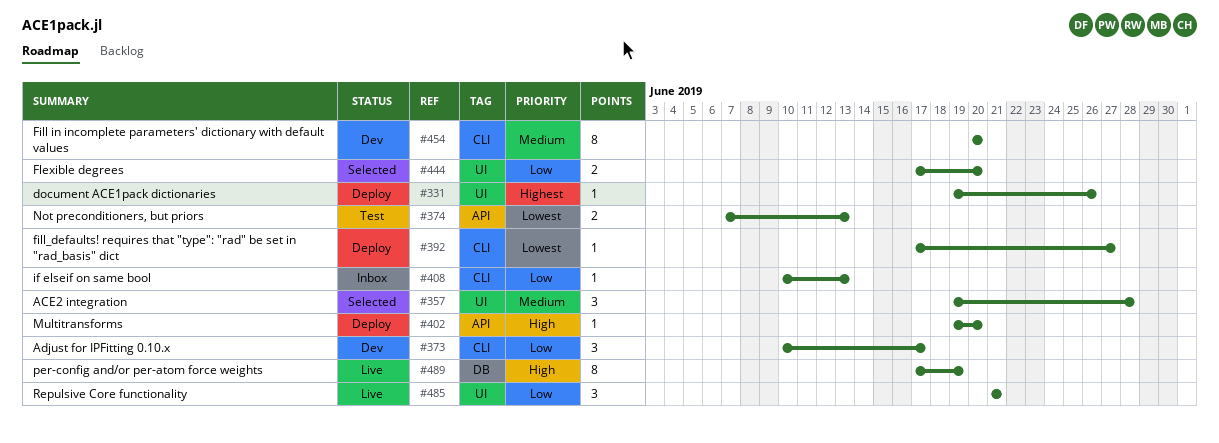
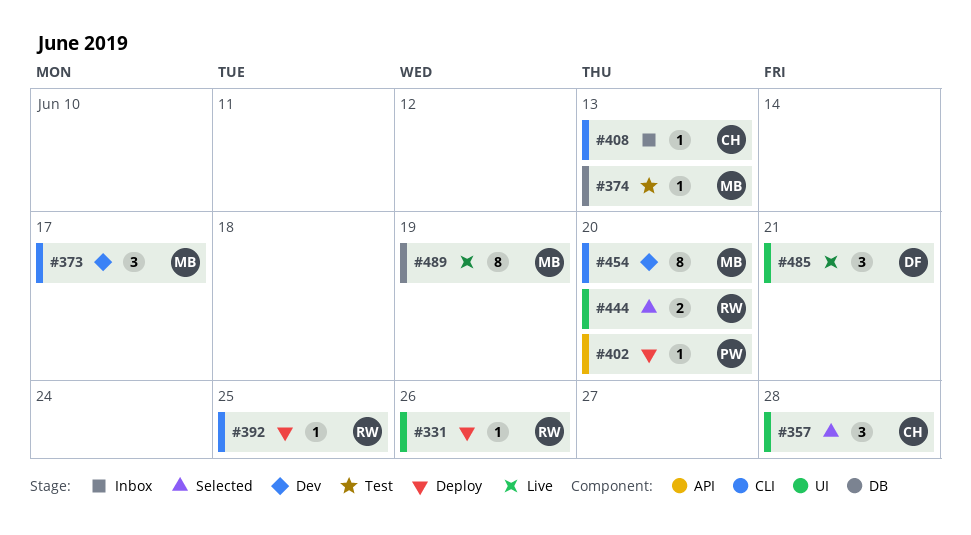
#374, label: API -> DB
#374, estimate: 2 -> 1
#392, due: Jun 27 -> Jun 25

